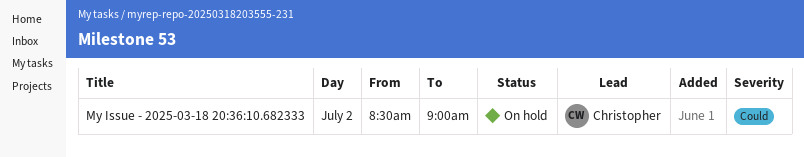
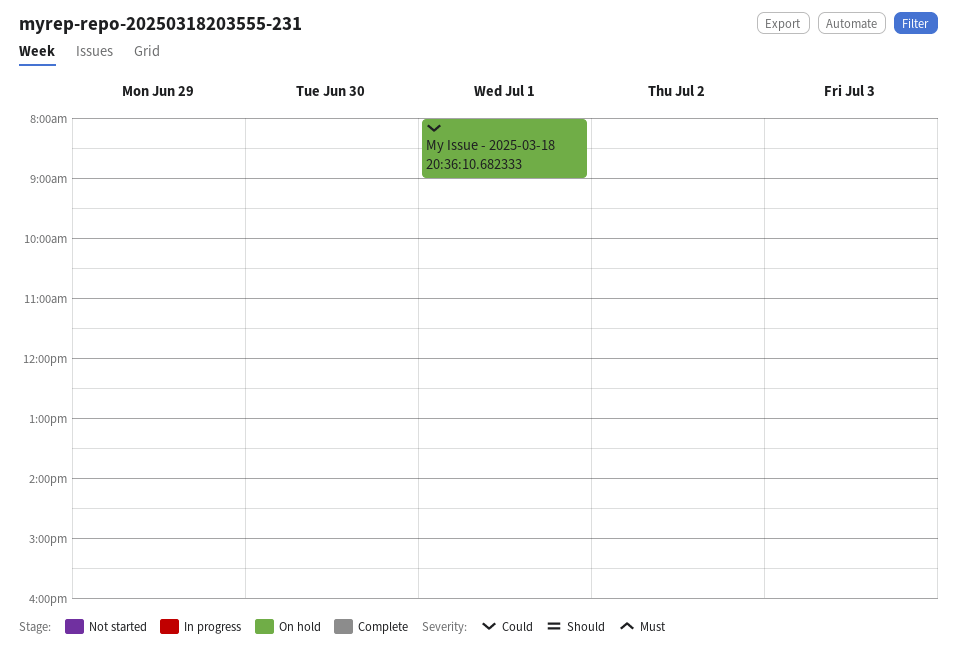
My Issue - 2025-03-18 20:36:10.682333, day: Jul 2 -> Jul 1
My Issue - 2025-03-18 20:36:10.682333, begins: 08:30 -> 08:00

